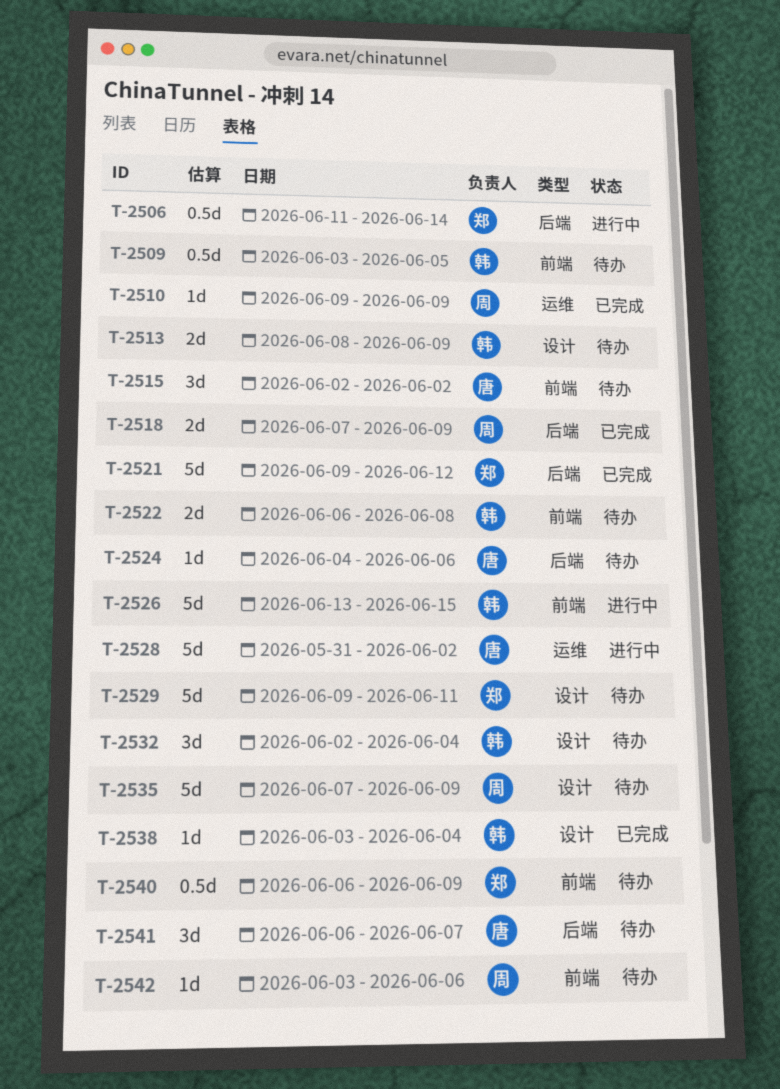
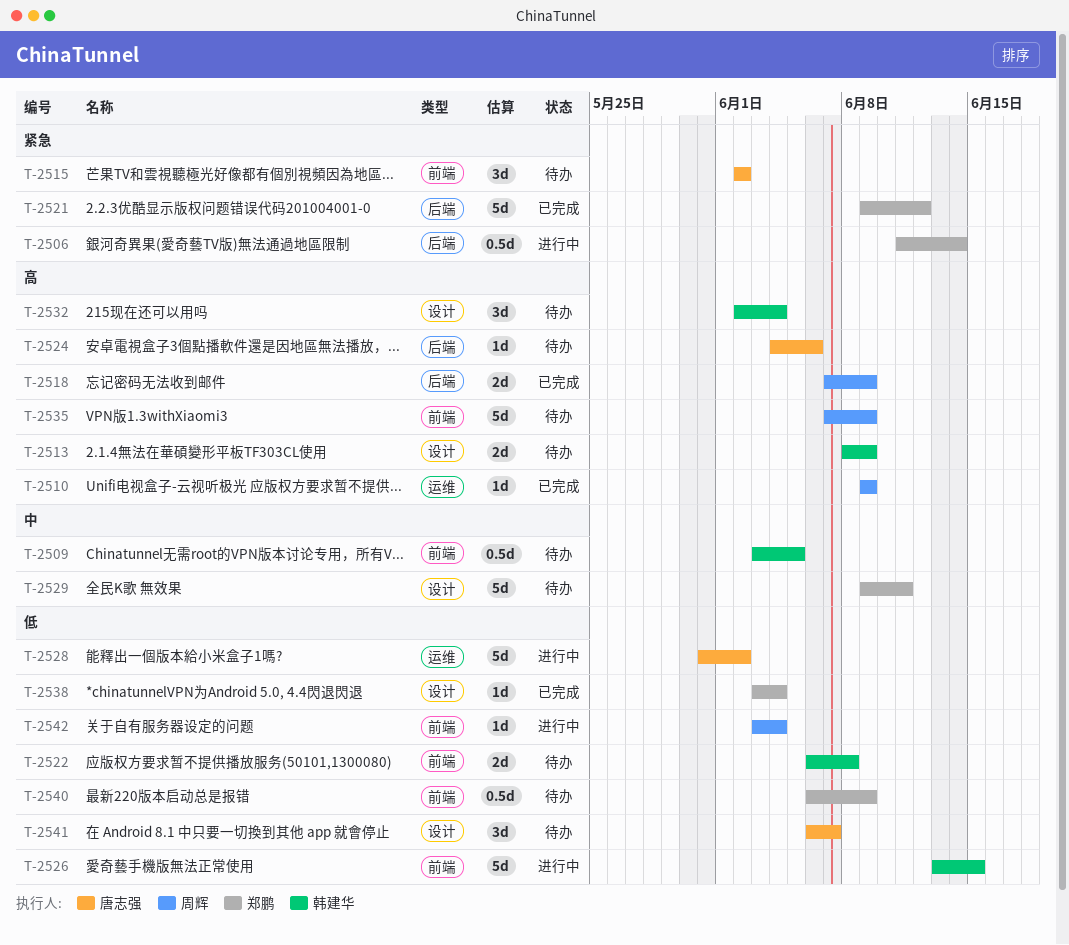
T-2535, label: 设计 -> 前端
T-2538, owner: 韩建华 -> 郑鹏
T-2541, label: 后端 -> 设计
T-2542, status: 待办 -> 进行中
T-2542, due: Jun 6 -> Jun 4

